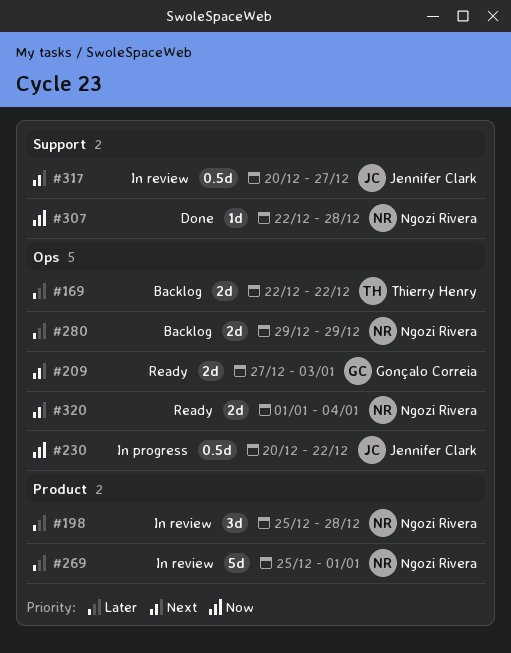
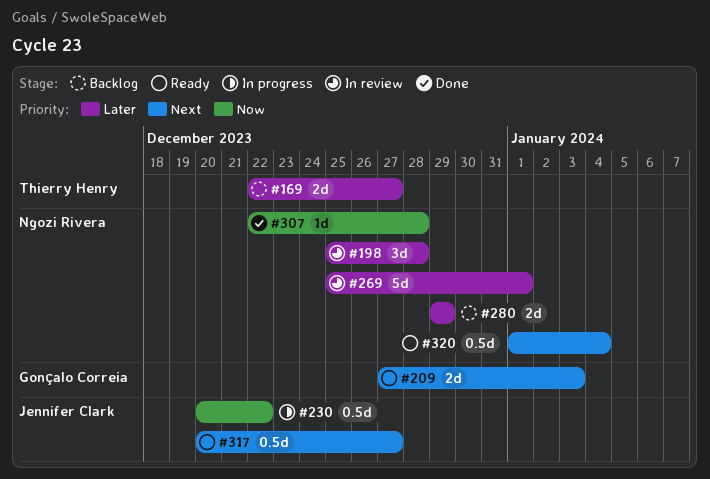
#169, due: Dec 22 -> Dec 27
#317, status: In review -> Ready
#320, estimate: 2d -> 0.5d

